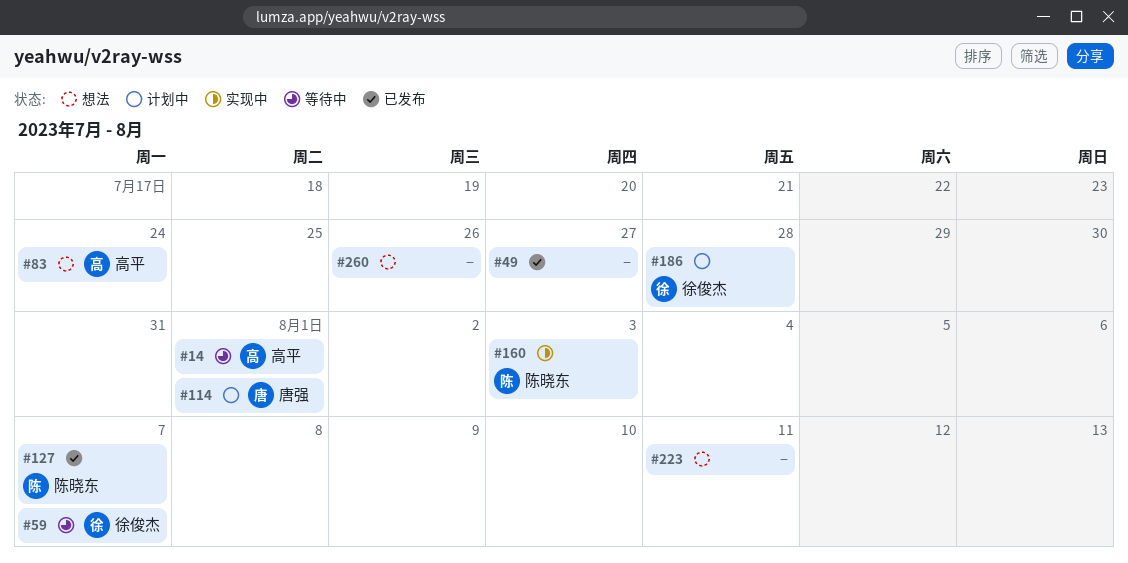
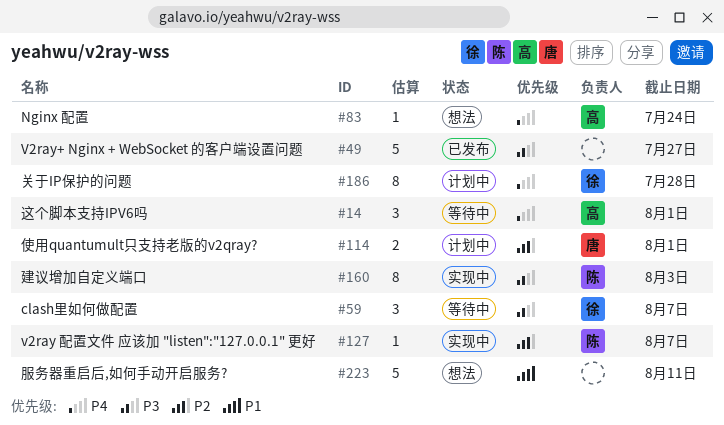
#127, status: 已发布 -> 实现中
#260: present -> none

